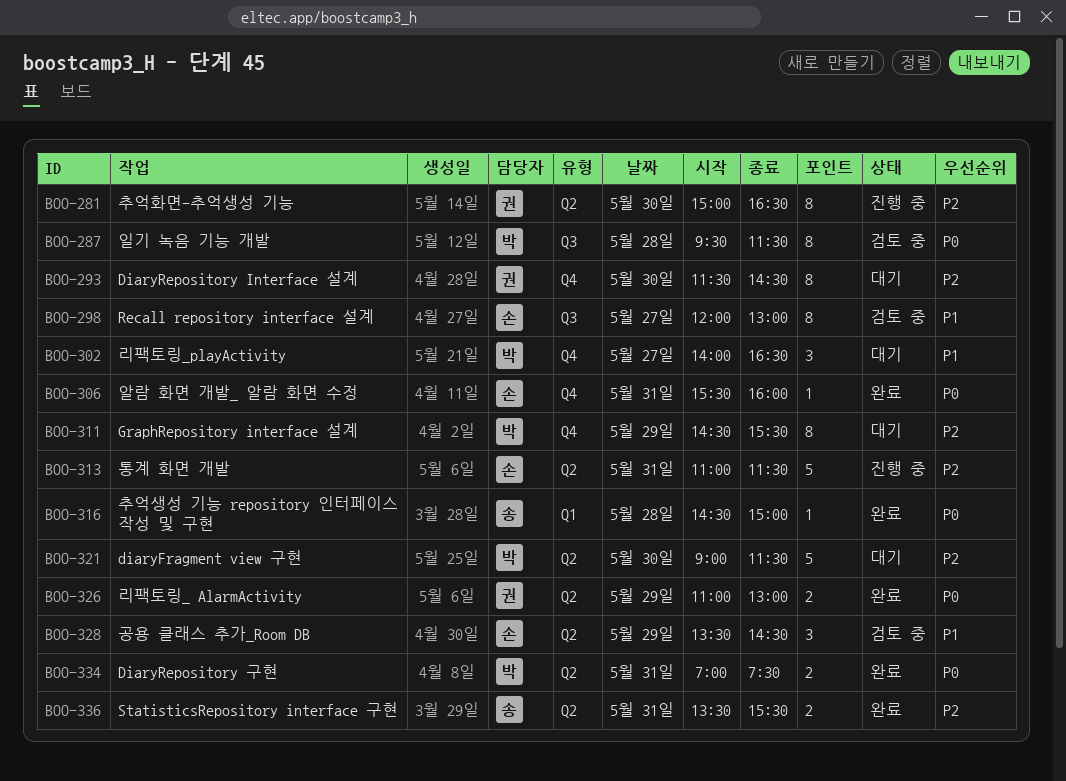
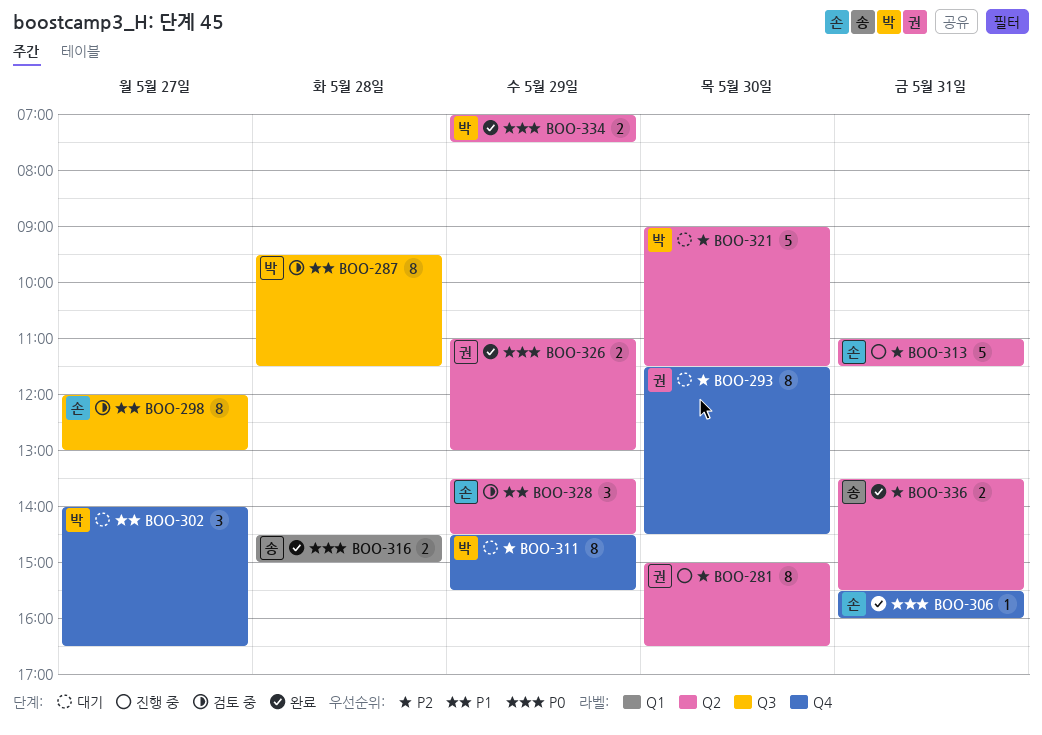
BOO-287, priority: P0 -> P1
BOO-316, estimate: 1 -> 2
BOO-334, day: May 31 -> May 29

